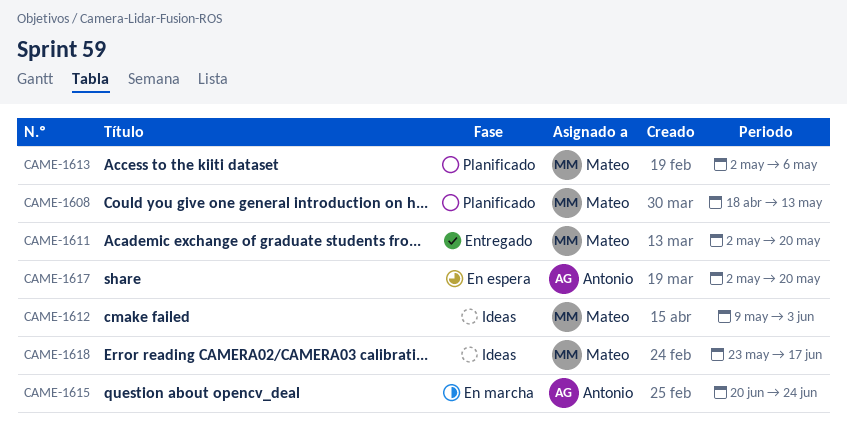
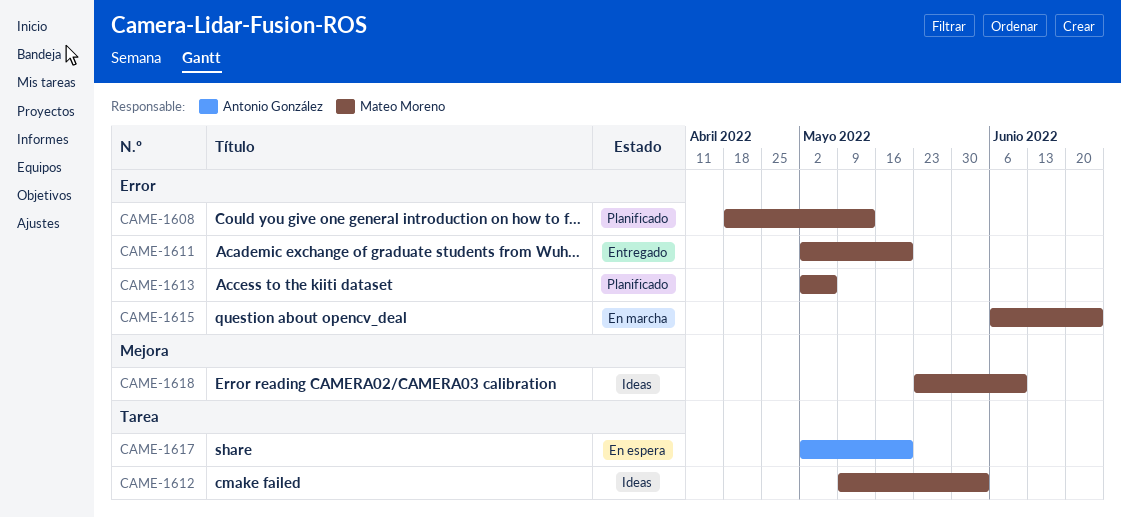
CAME-1615, owner: Antonio González -> Mateo Moreno
CAME-1615, start: Jun 20 -> Jun 6
CAME-1618, due: Jun 17 -> Jun 10

